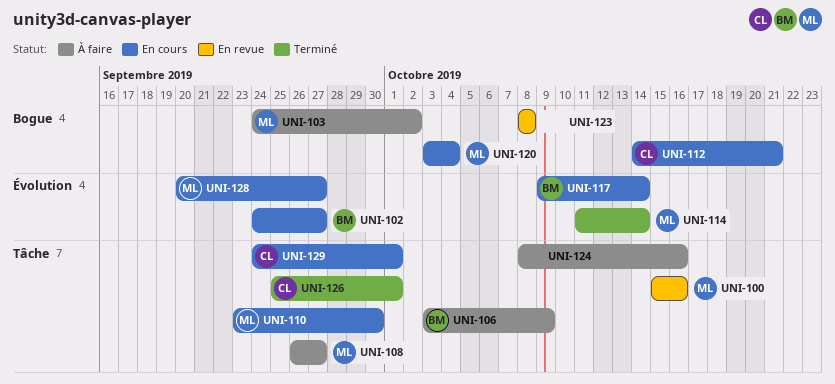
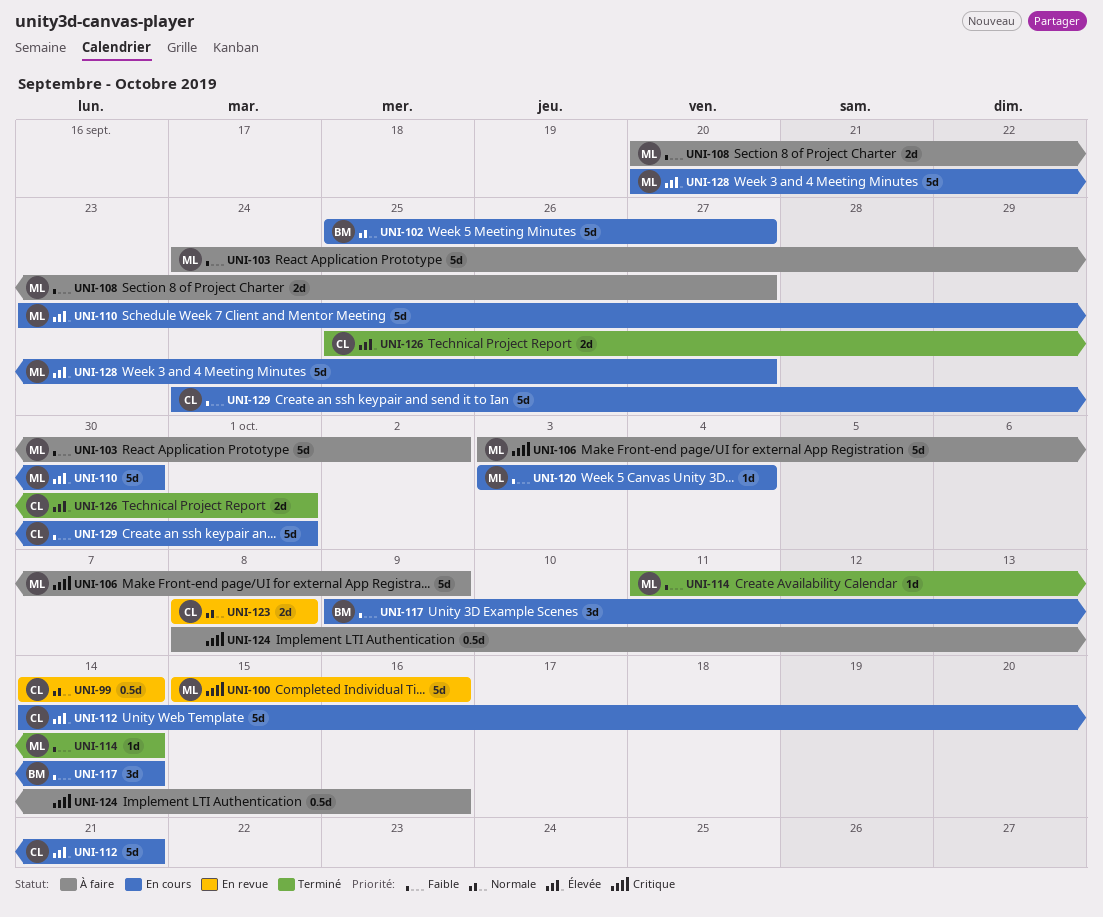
UNI-99: none -> present
UNI-102, start: Sep 24 -> Sep 25
UNI-106, owner: BM -> ML
UNI-108, start: Sep 26 -> Sep 20
UNI-123, owner: none -> CL

